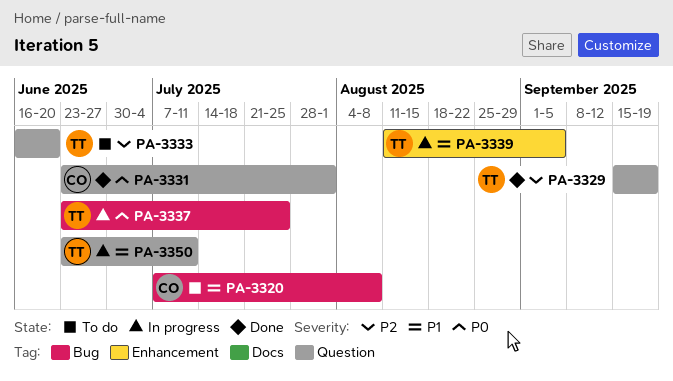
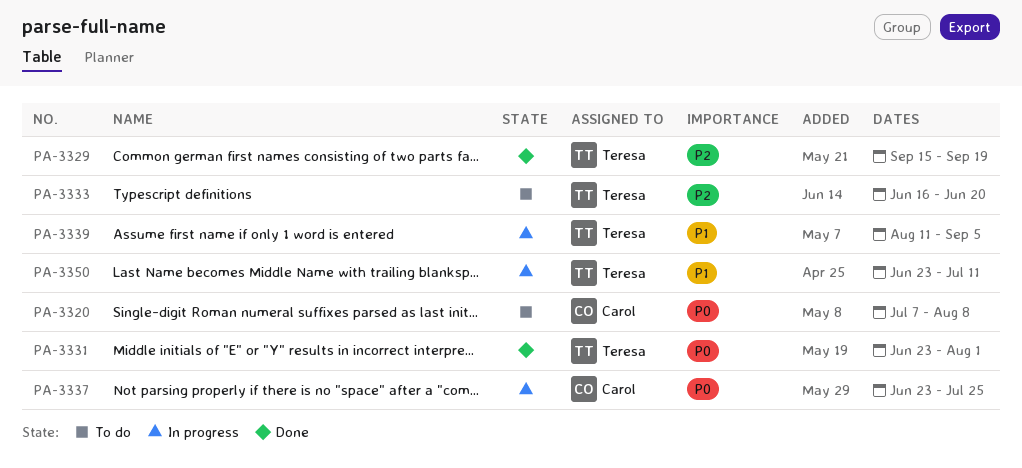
PA-3320, priority: P1 -> P0
PA-3331, owner: Carol -> Teresa
PA-3337, owner: Teresa -> Carol

